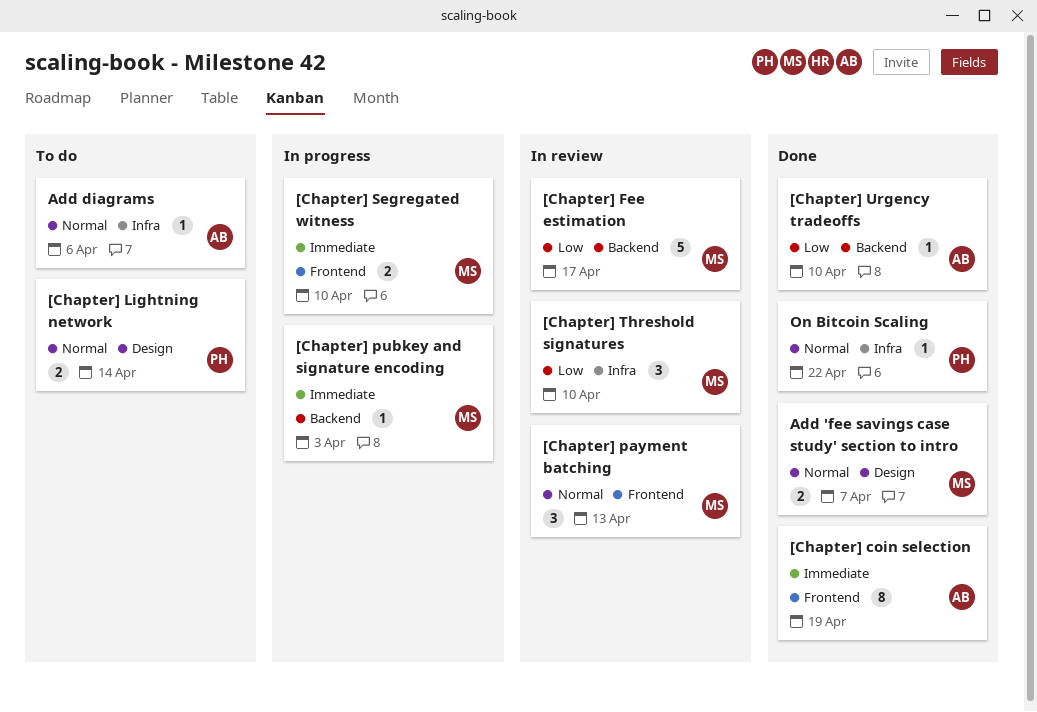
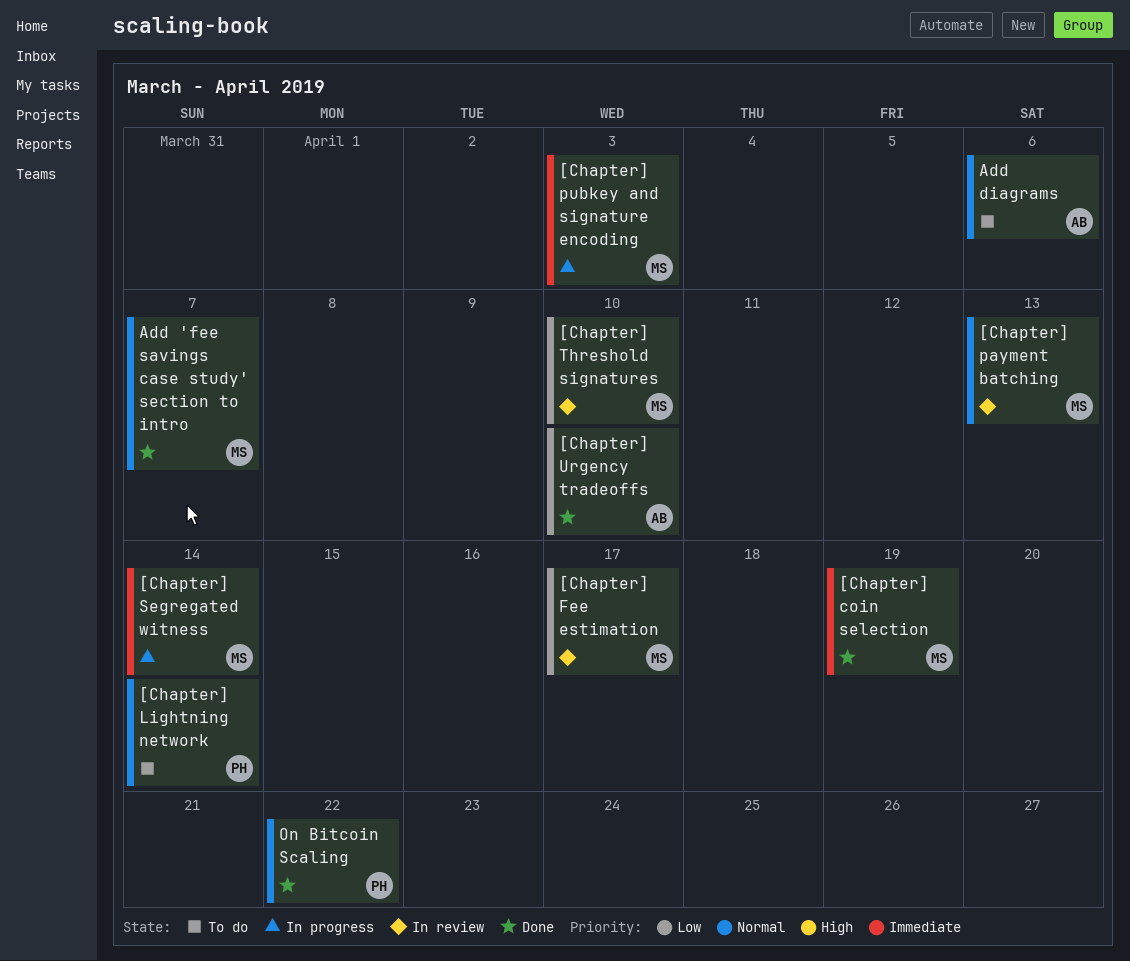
[Chapter] coin selection, owner: AB -> MS
[Chapter] Segregated witness, due: Apr 10 -> Apr 14

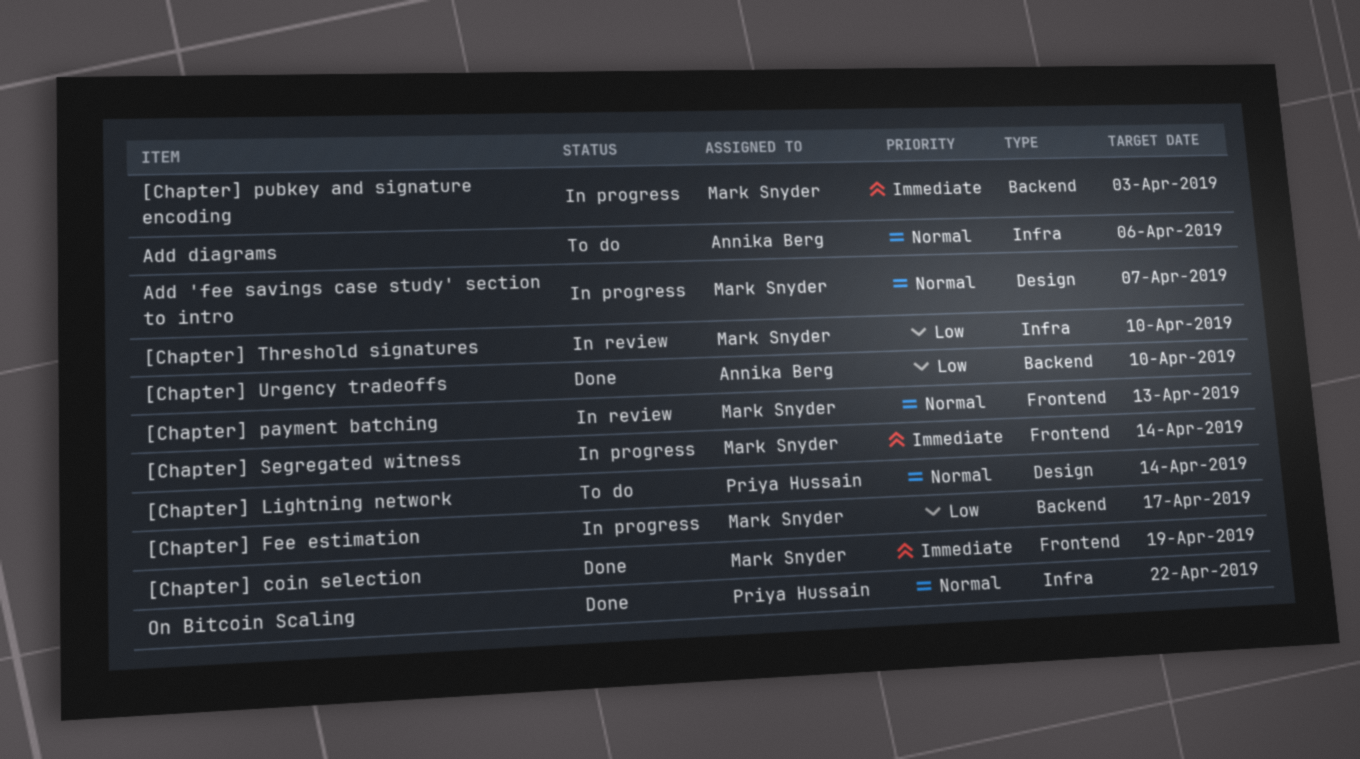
[Chapter] Fee estimation, status: In review -> In progress
Add 'fee savings case study' section to intro, status: Done -> In progress

